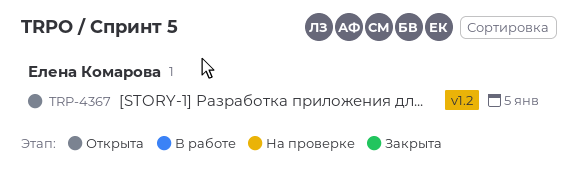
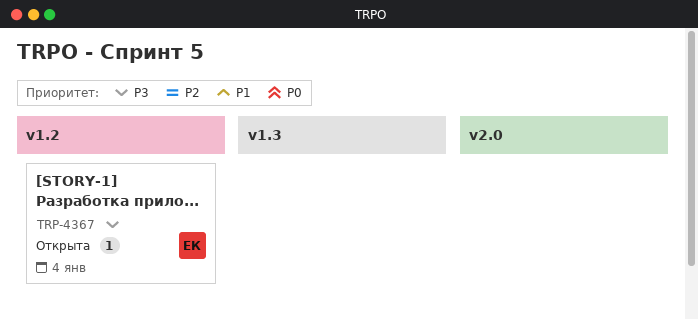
TRP-4367, due: Jan 5 -> Jan 4

